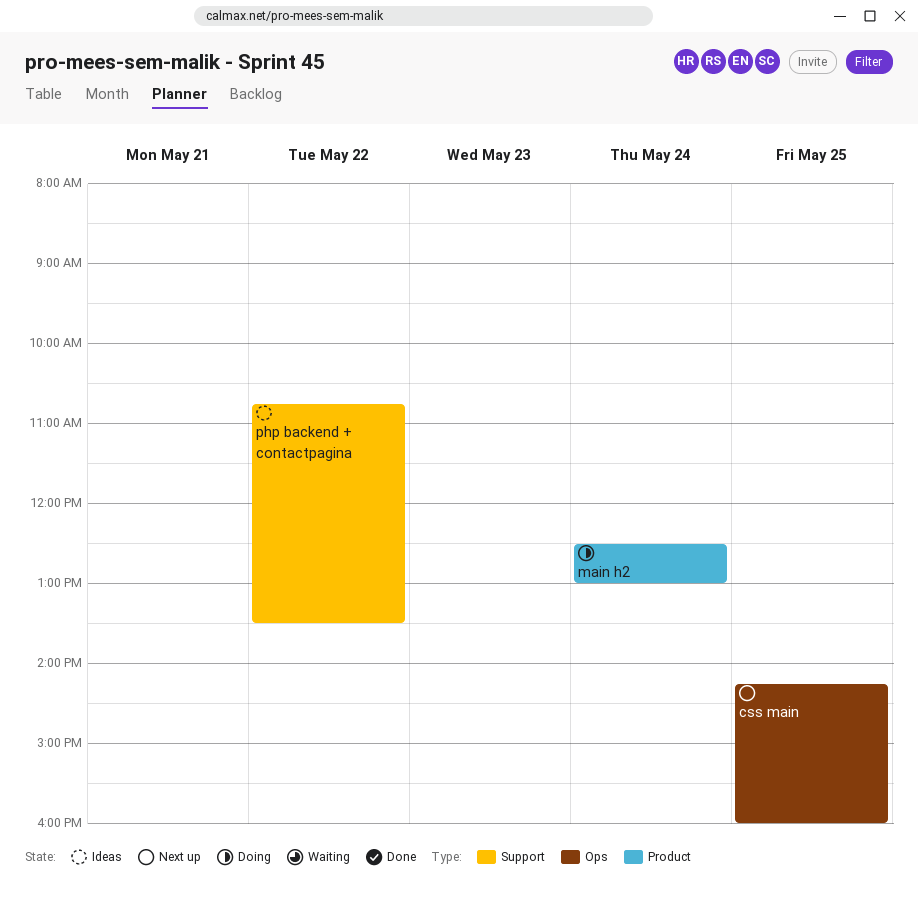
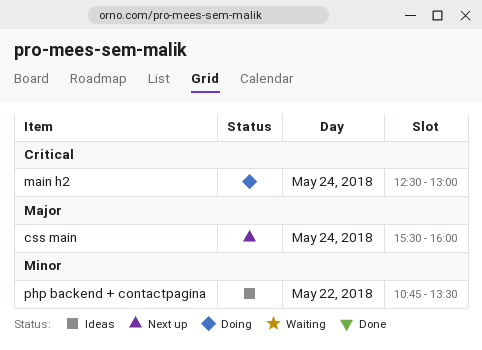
css main, day: May 25 -> May 24
css main, begins: 14:15 -> 15:30

